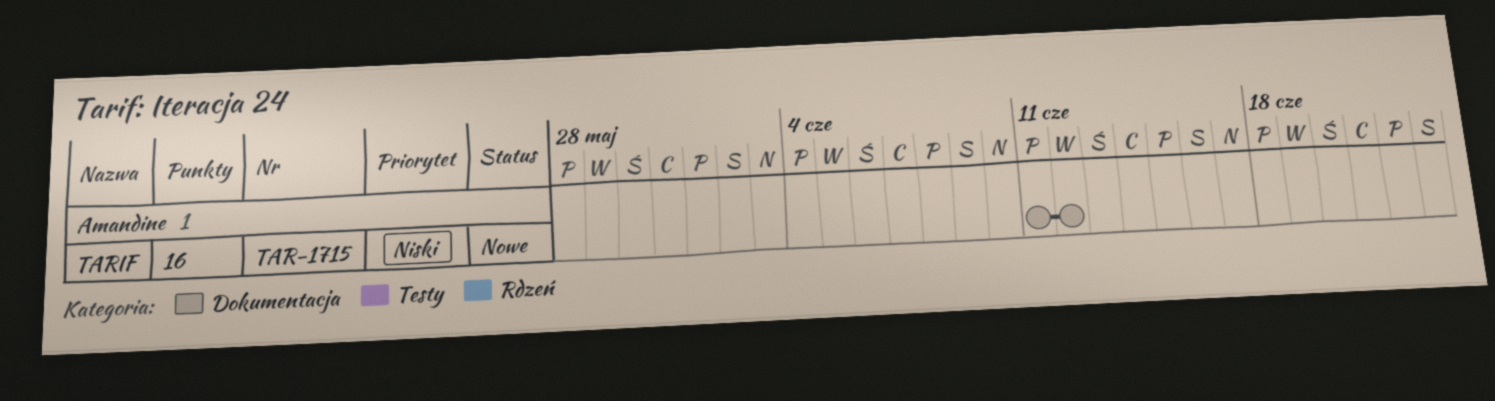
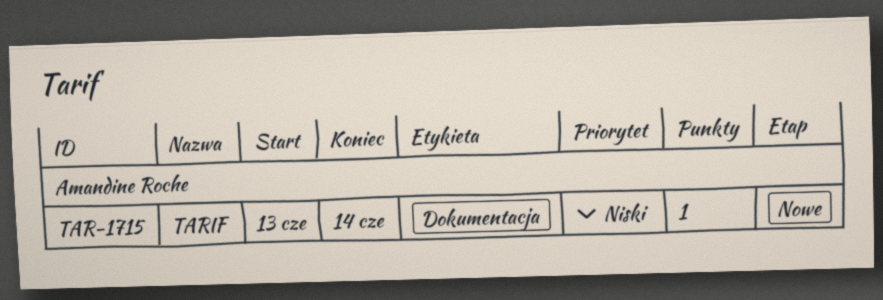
TAR-1715, estimate: 16 -> 1
TAR-1715, start: Jun 11 -> Jun 13
TAR-1715, due: Jun 12 -> Jun 14

